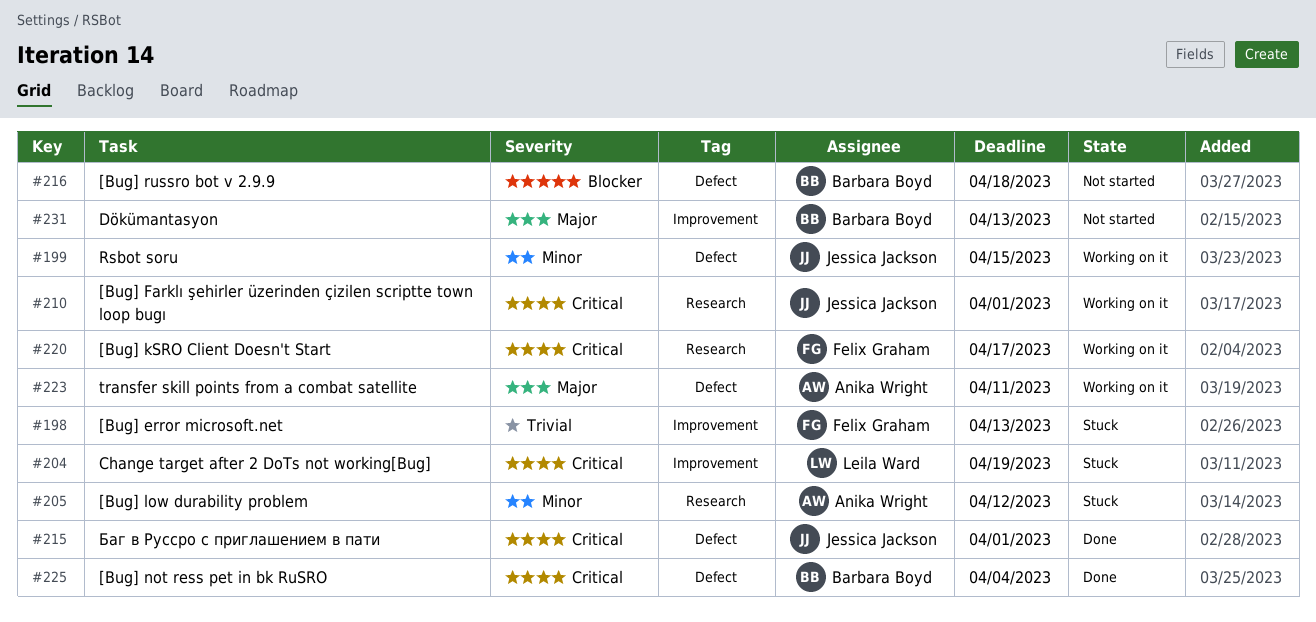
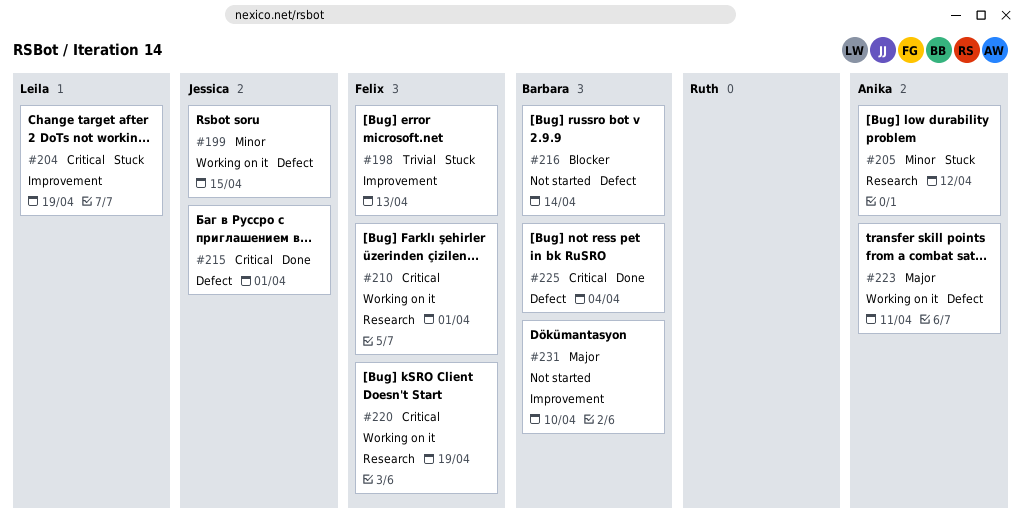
#210, owner: Jessica Jackson -> Felix Graham
#216, due: Apr 18 -> Apr 14
#220, due: Apr 17 -> Apr 19
#231, due: Apr 13 -> Apr 10

